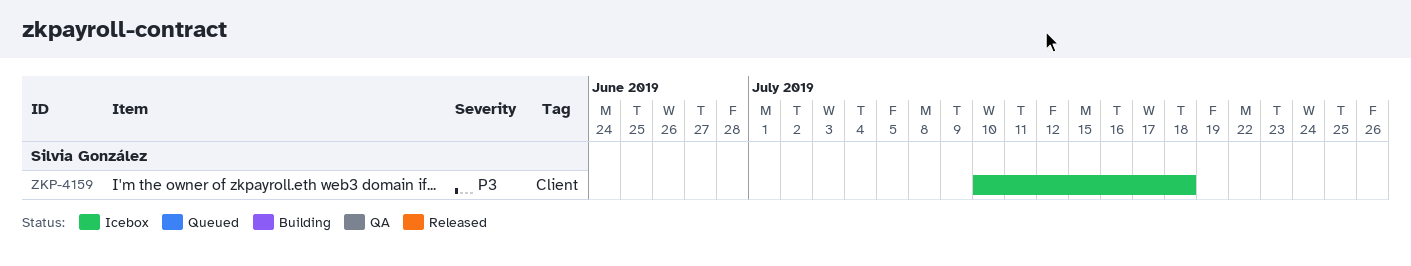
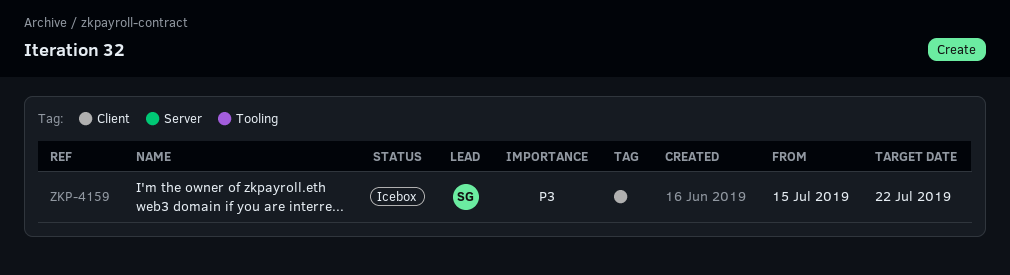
ZKP-4159, start: Jul 10 -> Jul 15
ZKP-4159, due: Jul 18 -> Jul 22

